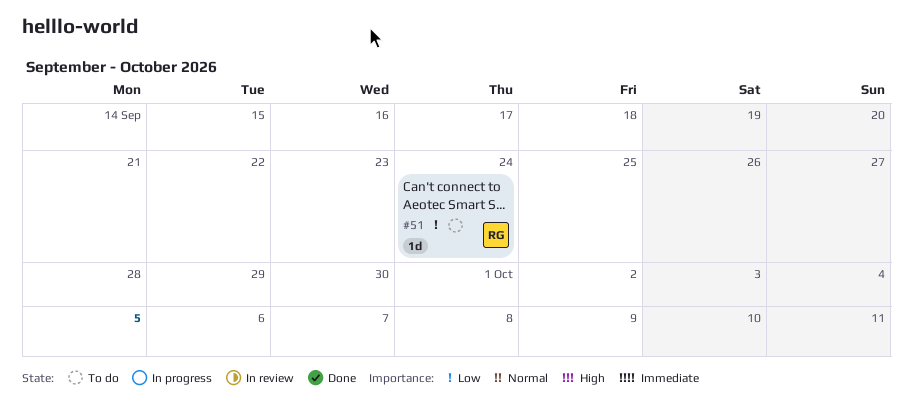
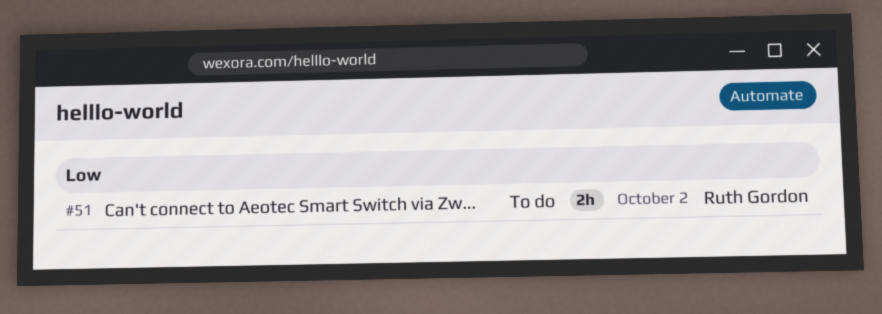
#51, estimate: 1d -> 2h
#51, due: Sep 24 -> Oct 2

